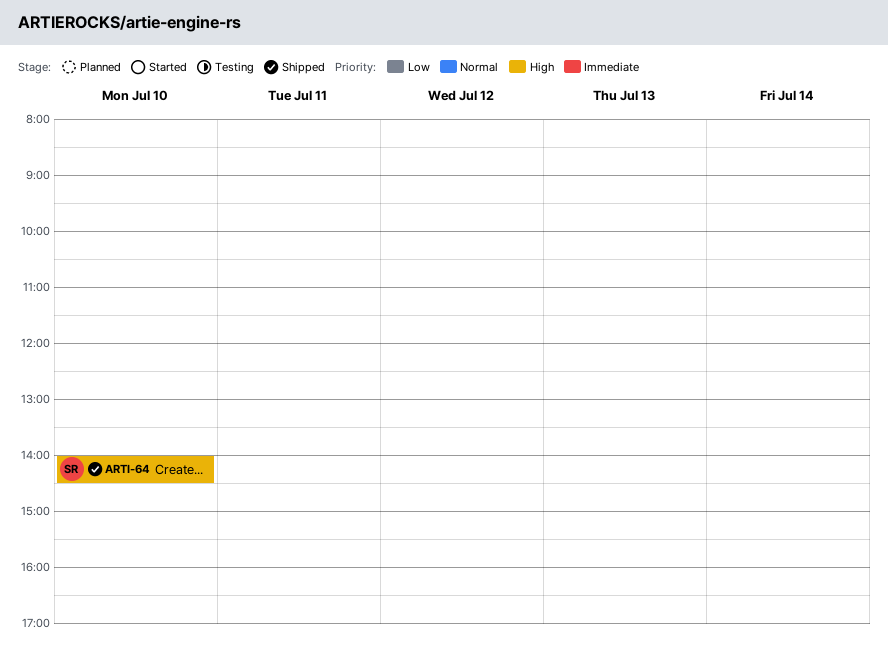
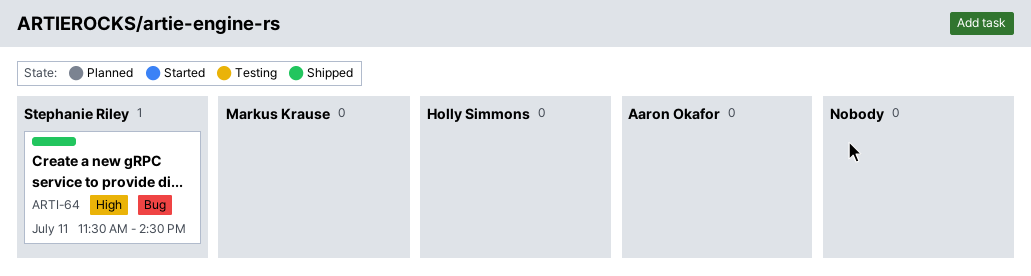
ARTI-64, day: Jul 10 -> Jul 11
ARTI-64, begins: 14:00 -> 11:30

